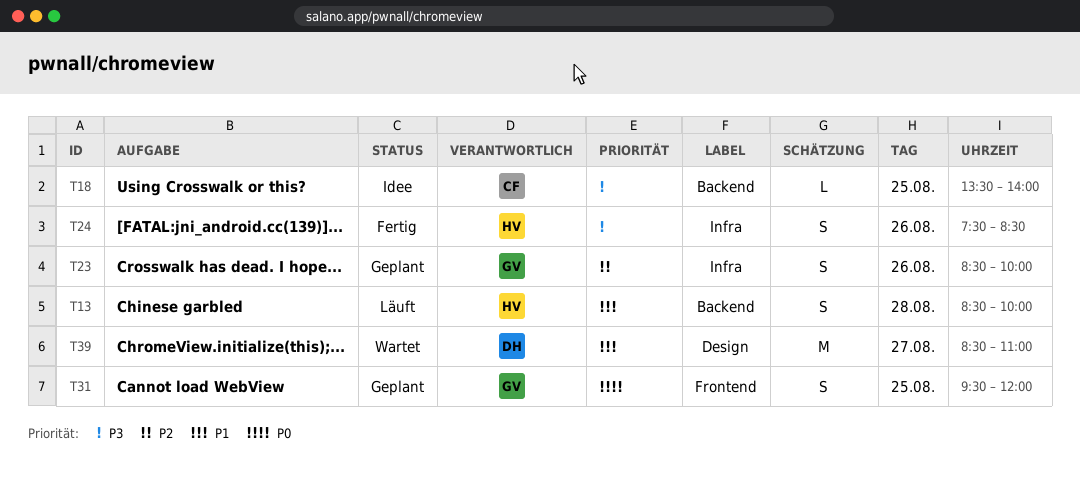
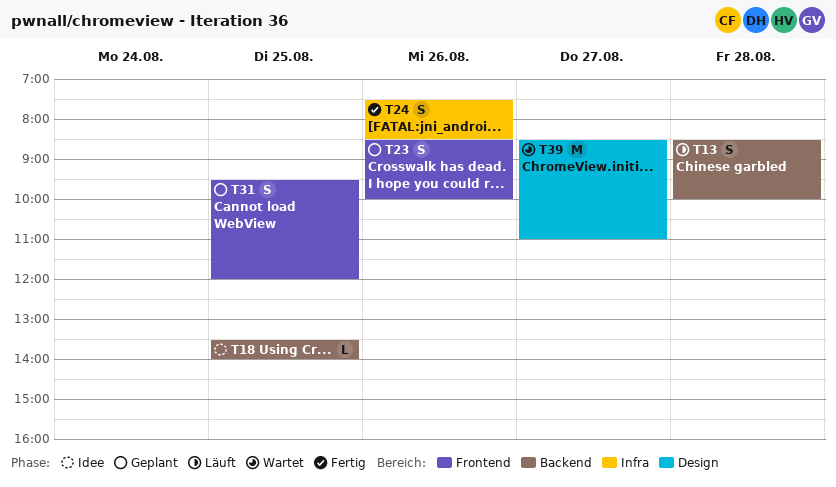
T23, label: Infra -> Frontend

